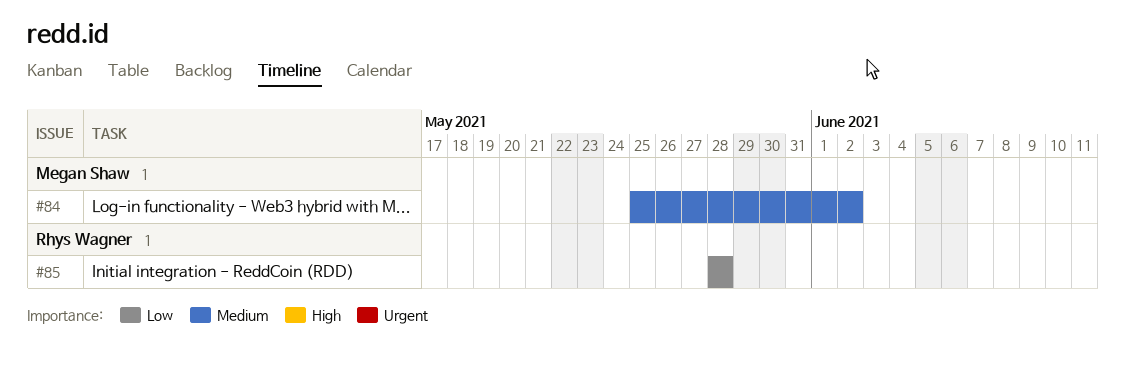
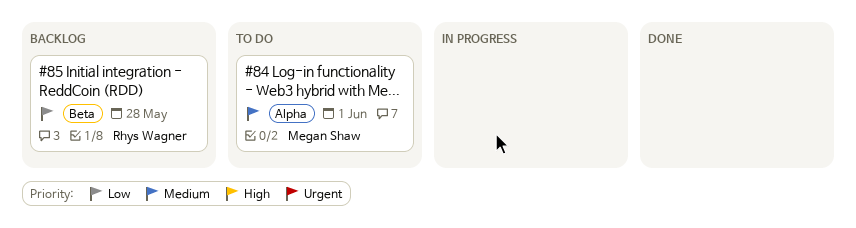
#84, due: Jun 2 -> Jun 1

